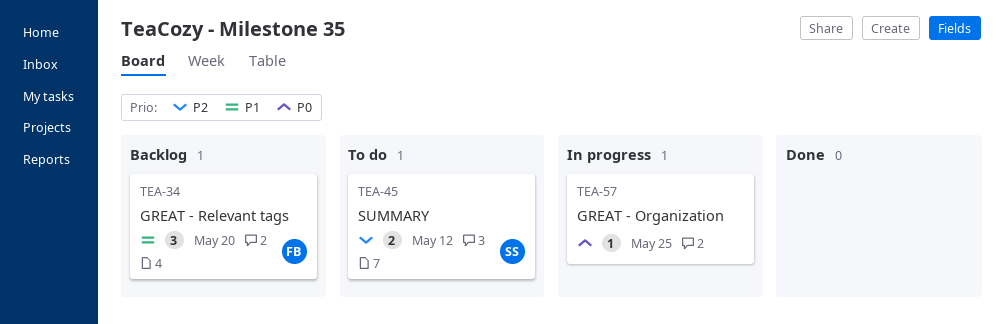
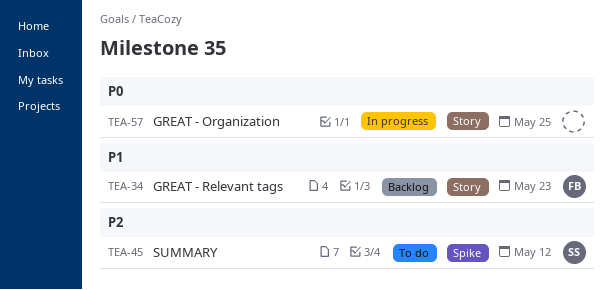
TEA-34, due: May 20 -> May 23

